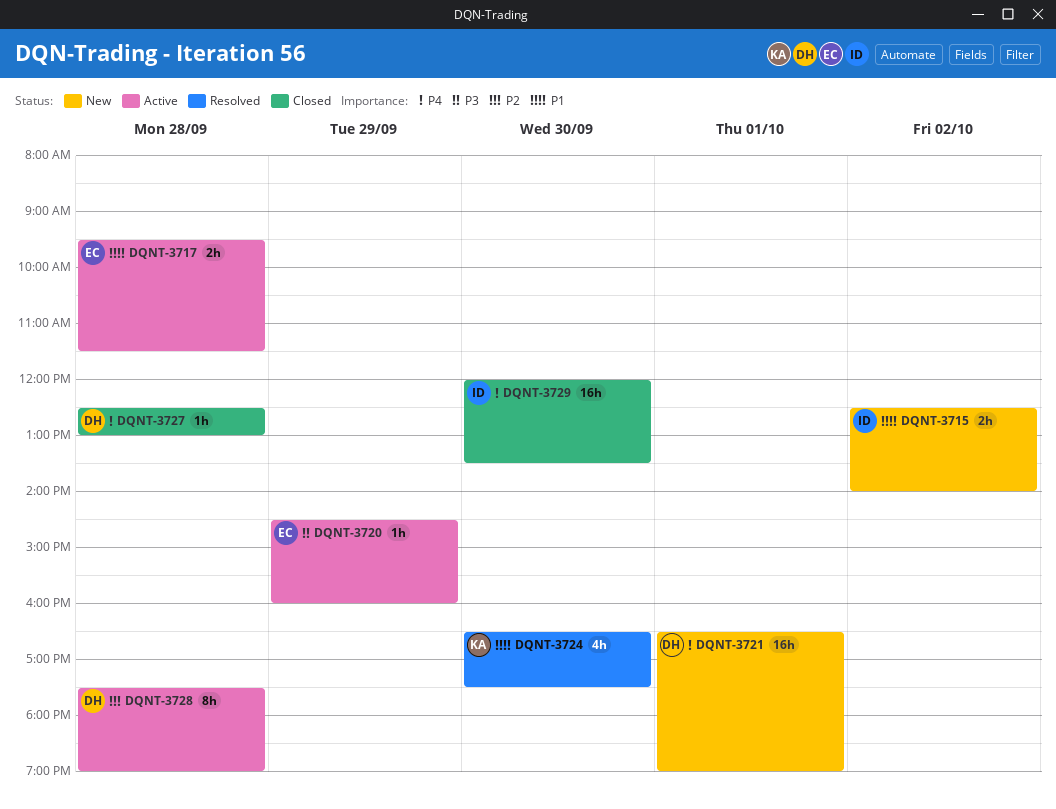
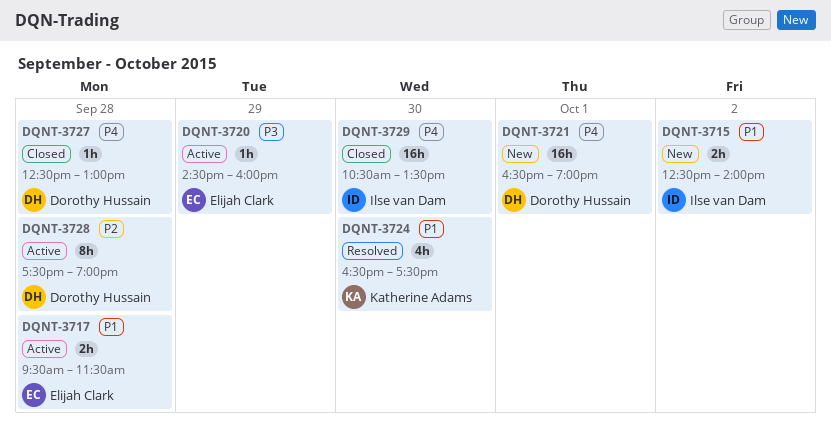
DQNT-3729, begins: 12:00 -> 10:30

